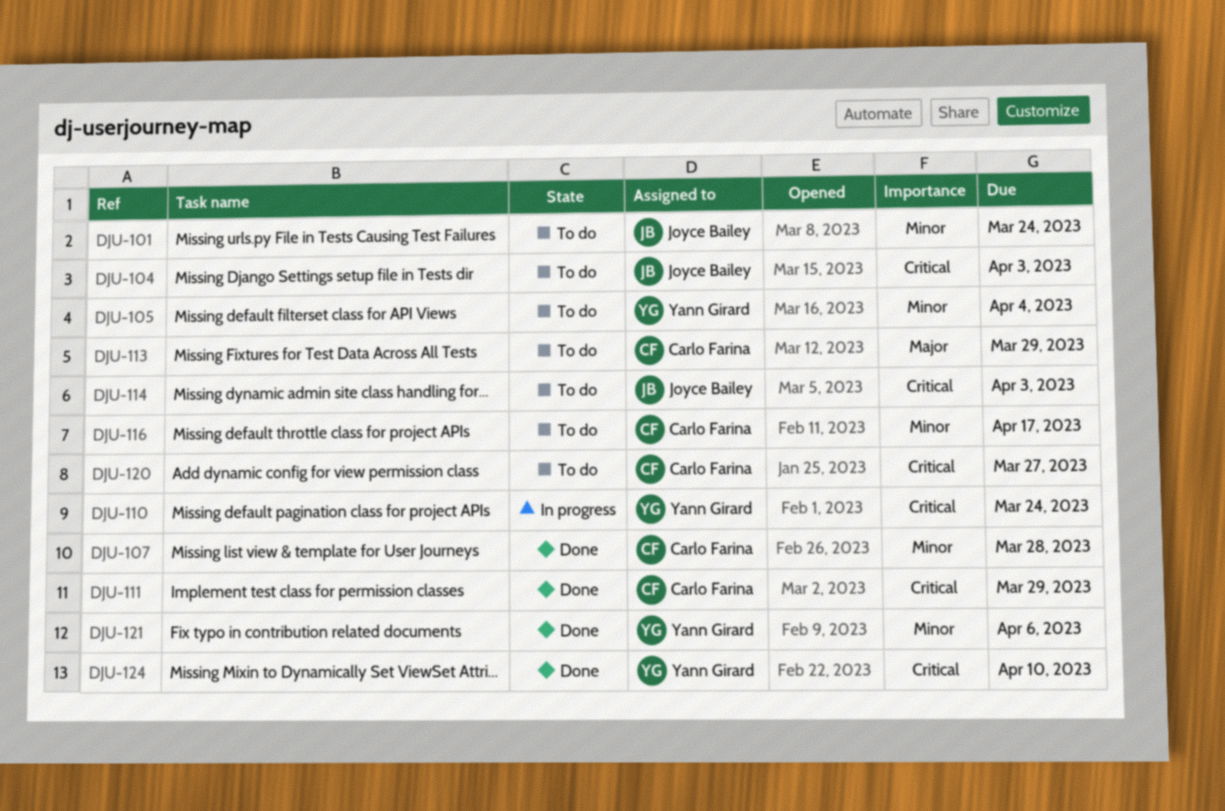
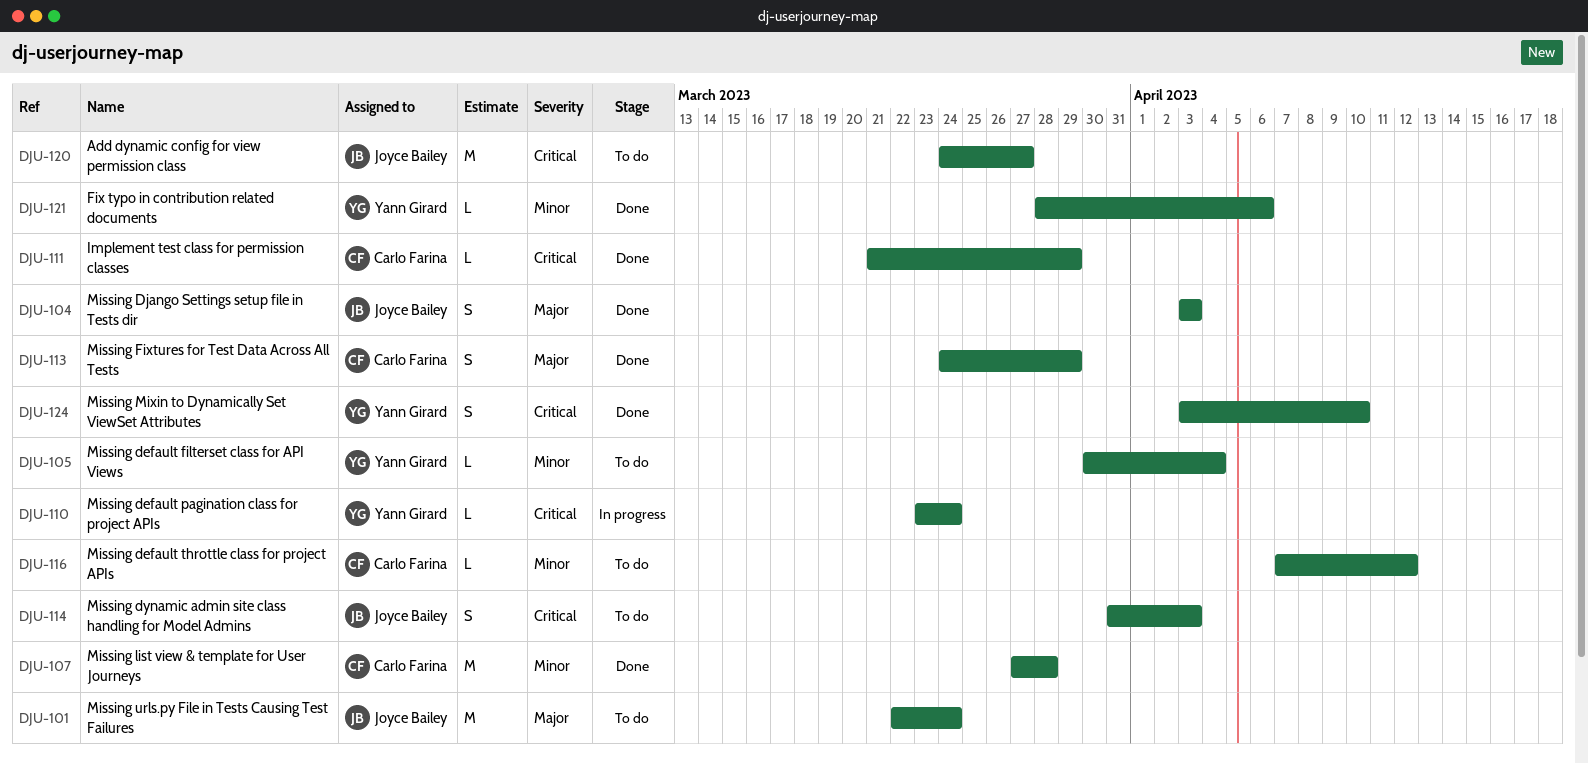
DJU-101, priority: Minor -> Major
DJU-104, status: To do -> Done
DJU-104, priority: Critical -> Major
DJU-113, status: To do -> Done
DJU-116, due: Apr 17 -> Apr 12
DJU-120, owner: Carlo Farina -> Joyce Bailey

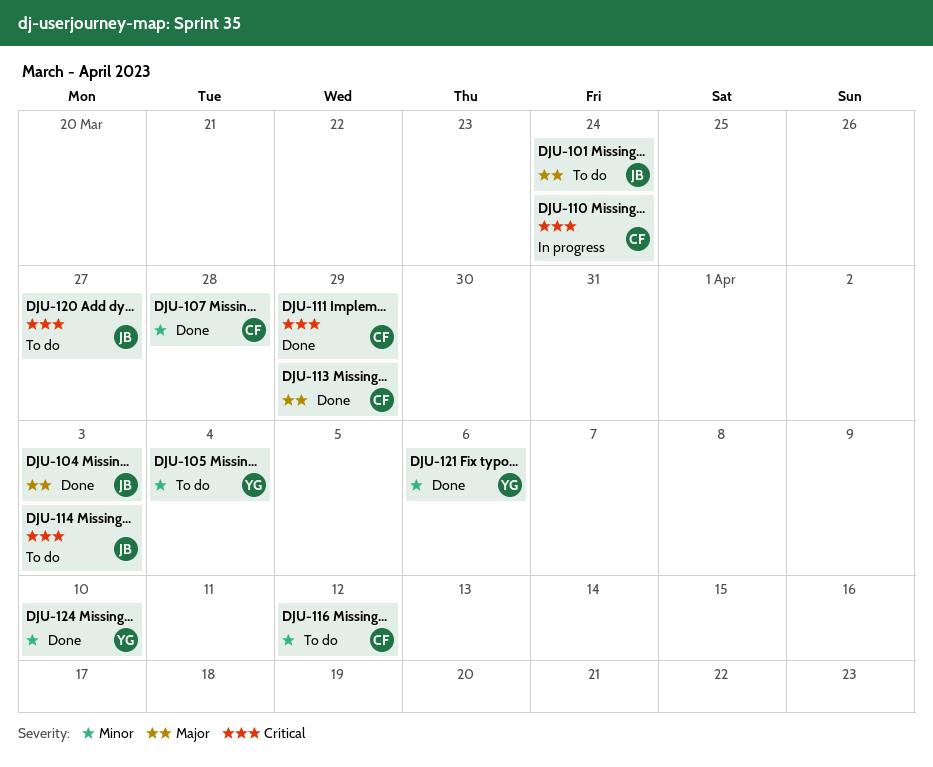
DJU-110, owner: Yann Girard -> Carlo Farina
DJU-124, priority: Critical -> Minor

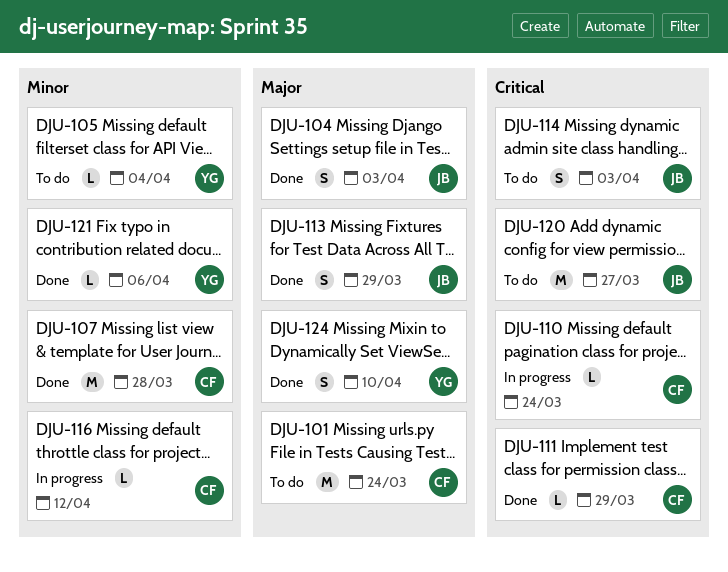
DJU-101, owner: JB -> CF
DJU-113, owner: CF -> JB
DJU-116, status: To do -> In progress
DJU-124, priority: Minor -> Major

